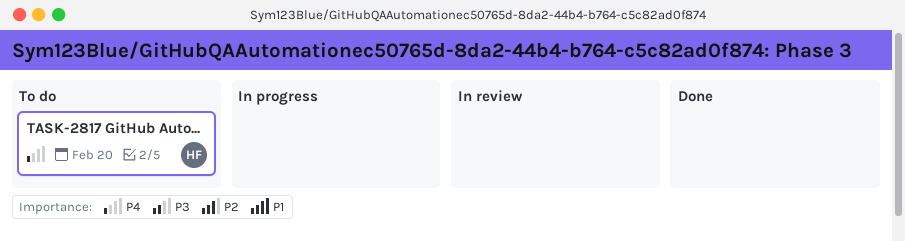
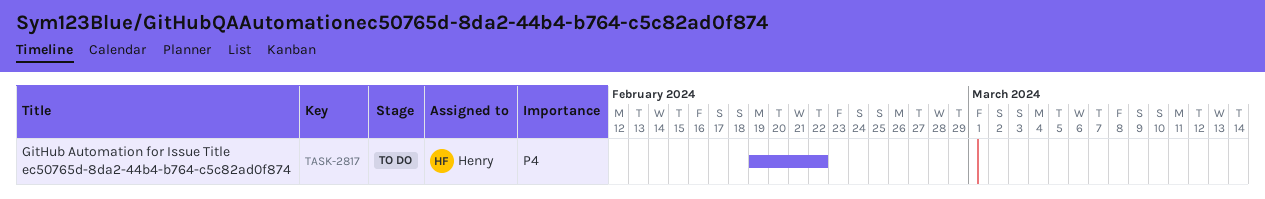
TASK-2817, due: Feb 20 -> Feb 22

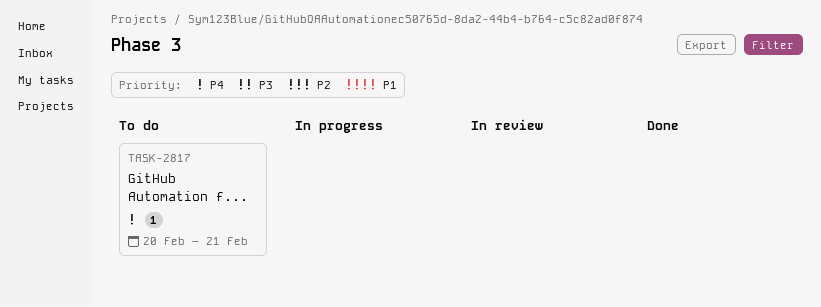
TASK-2817, start: Feb 19 -> Feb 20
TASK-2817, due: Feb 22 -> Feb 21

